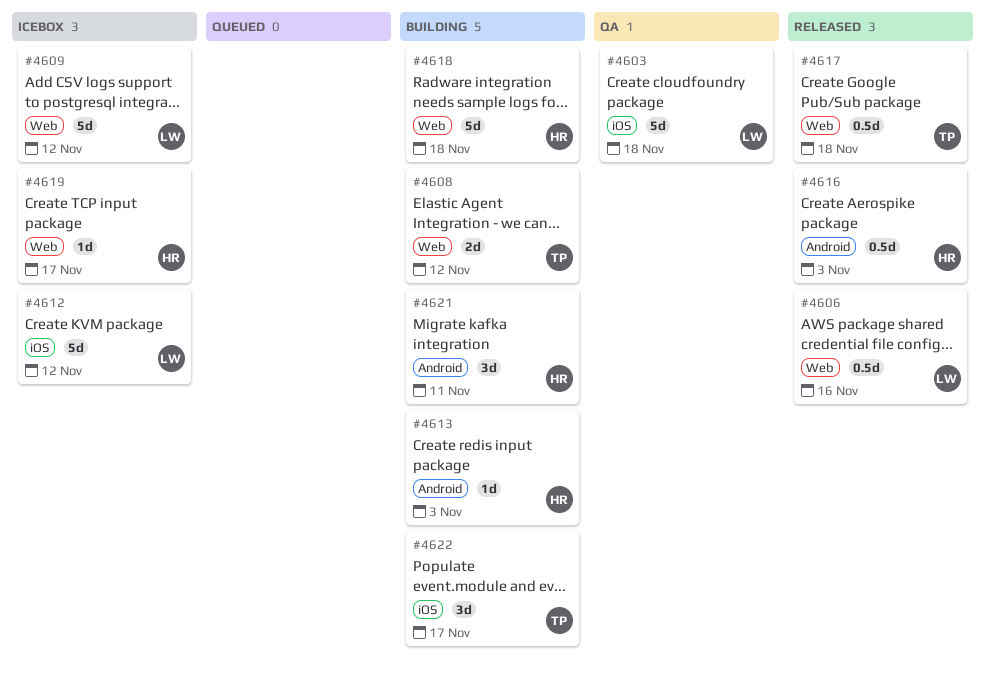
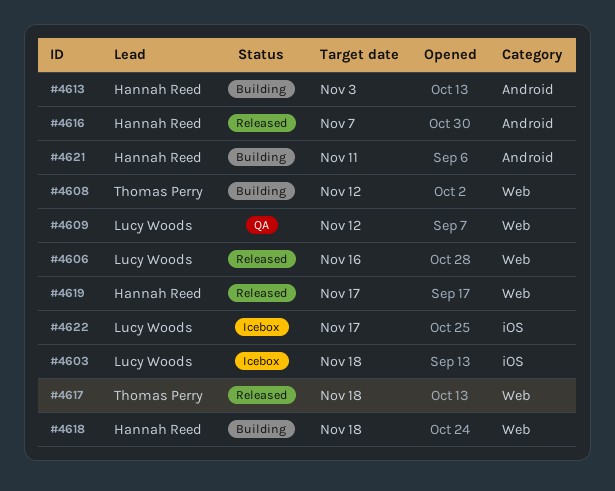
#4603, status: QA -> Icebox
#4609, status: Icebox -> QA
#4612: present -> none
#4616, due: Nov 3 -> Nov 7
#4619, status: Icebox -> Released
#4622, status: Building -> Icebox
#4622, owner: Thomas Perry -> Lucy Woods

